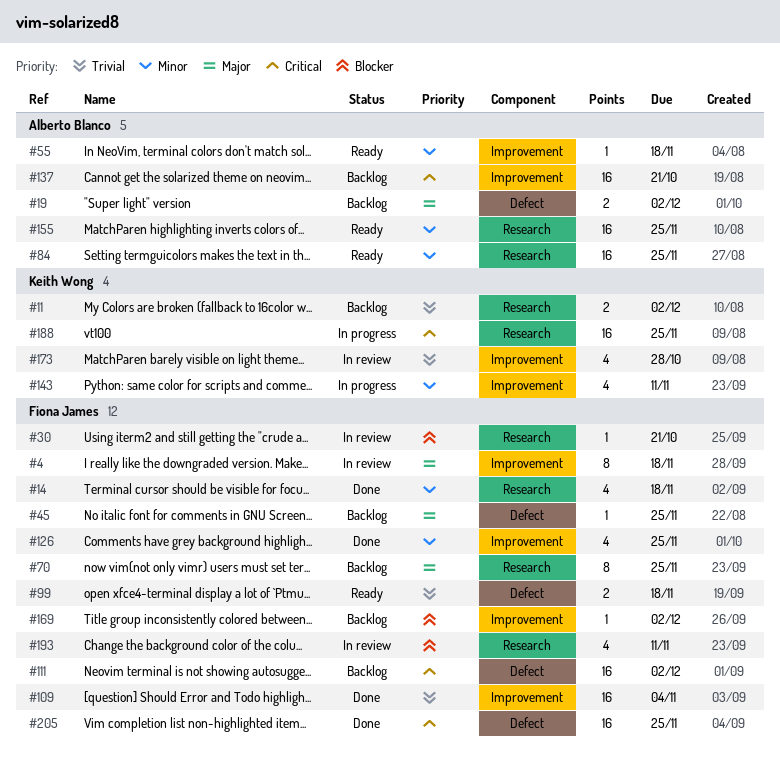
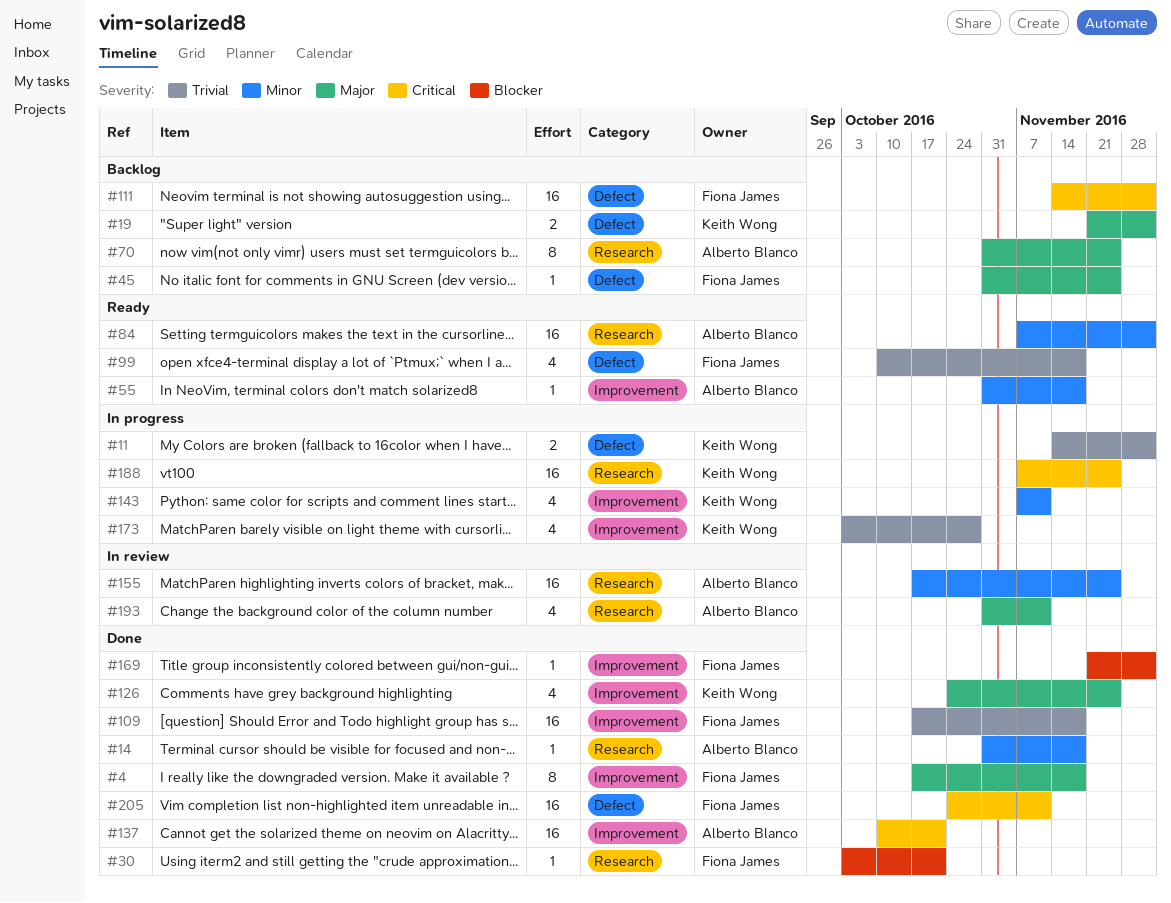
#4, status: In review -> Done
#11, status: Backlog -> In progress
#11, label: Research -> Defect
#14, owner: Fiona James -> Alberto Blanco
#14, estimate: 4 -> 1
#19, owner: Alberto Blanco -> Keith Wong
#30, status: In review -> Done
#70, owner: Fiona James -> Alberto Blanco
#84, due: Nov 25 -> Dec 2
#99, estimate: 2 -> 4
#109, due: Nov 4 -> Nov 18
#126, owner: Fiona James -> Keith Wong
#126, priority: Minor -> Major
#137, status: Backlog -> Done
#155, status: Ready -> In review
#169, status: Backlog -> Done
#173, status: In review -> In progress
#193, owner: Fiona James -> Alberto Blanco
#193, priority: Blocker -> Major
#205, due: Nov 25 -> Nov 11

